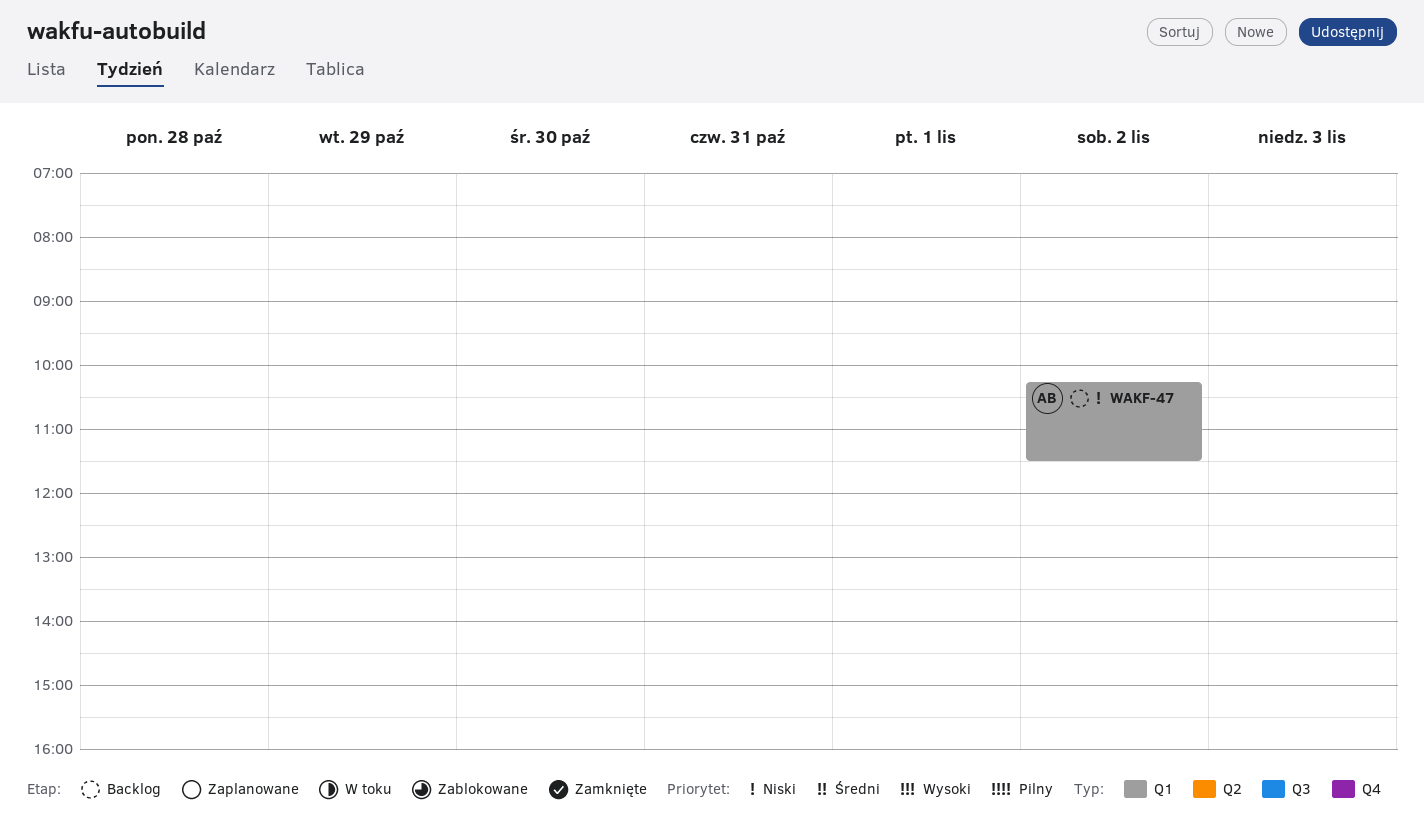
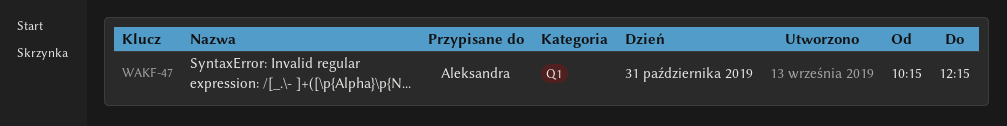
WAKF-47, day: Nov 2 -> Oct 31
WAKF-47, ends: 11:30 -> 12:15

